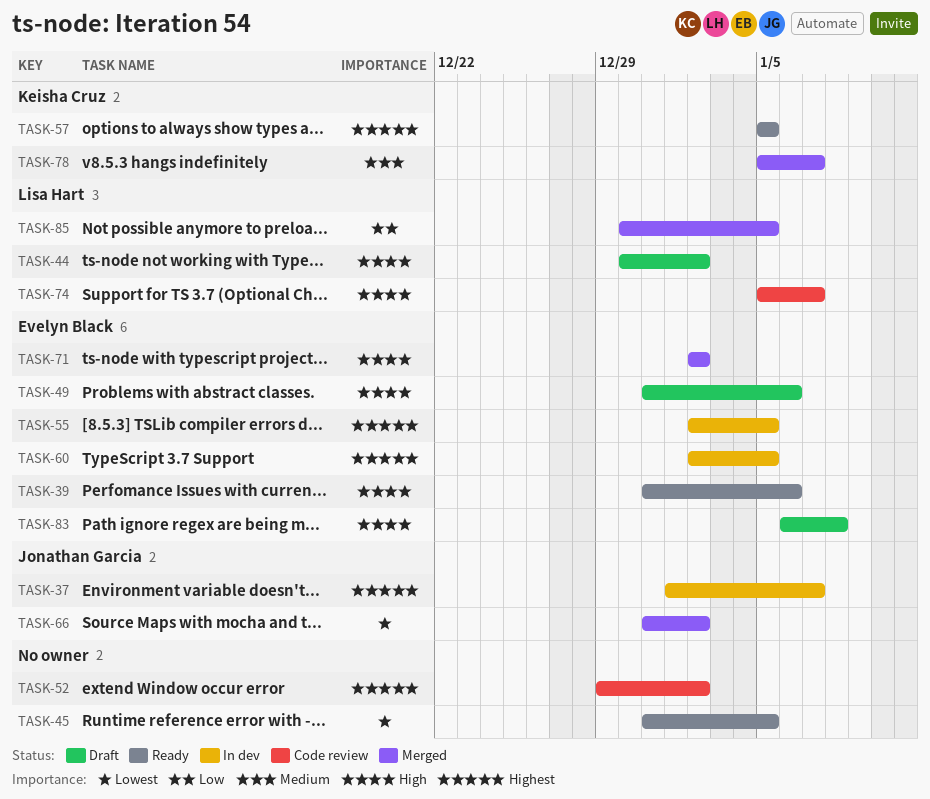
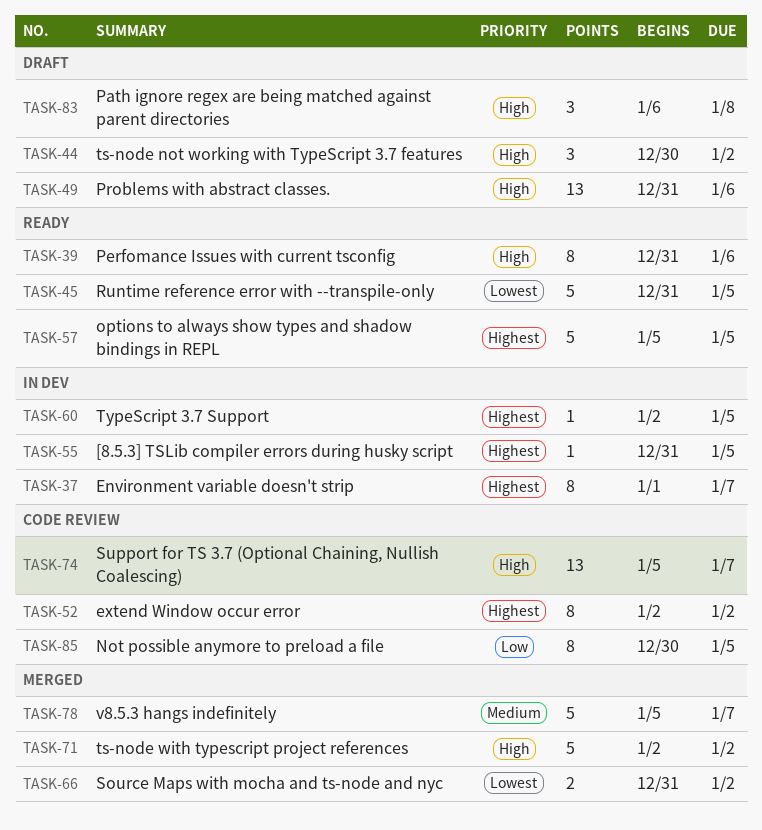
TASK-52, start: Dec 29 -> Jan 2
TASK-55, start: Jan 2 -> Dec 31
TASK-85, status: Merged -> Code review

